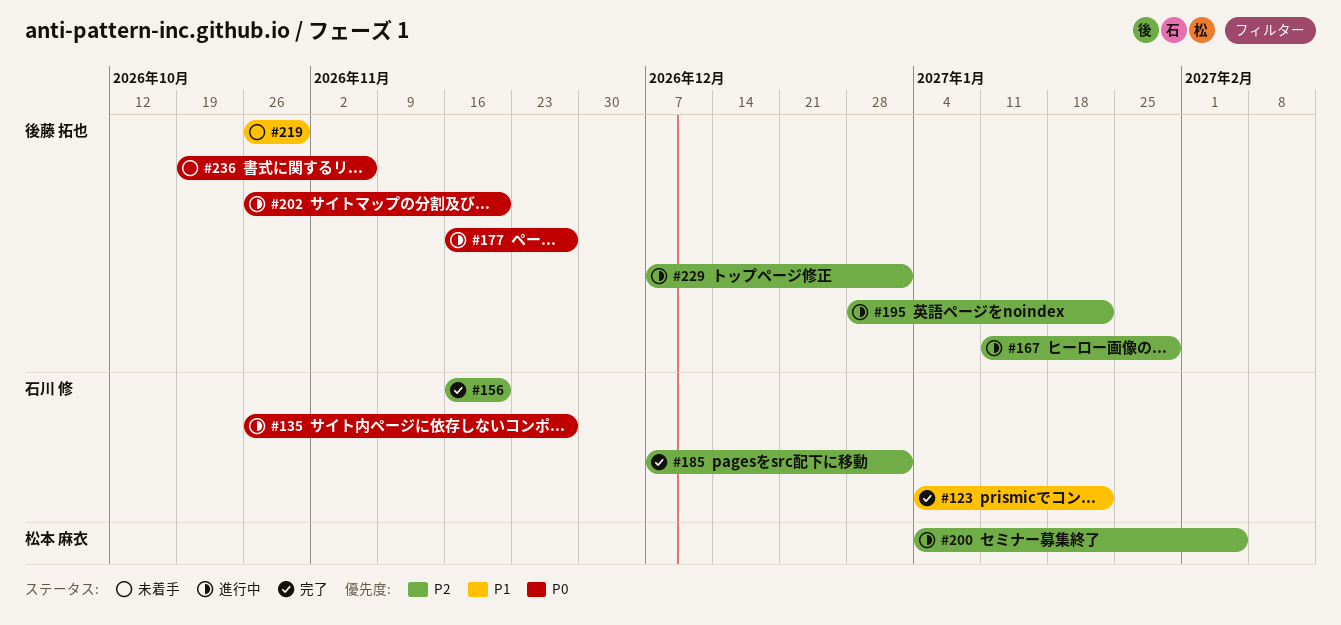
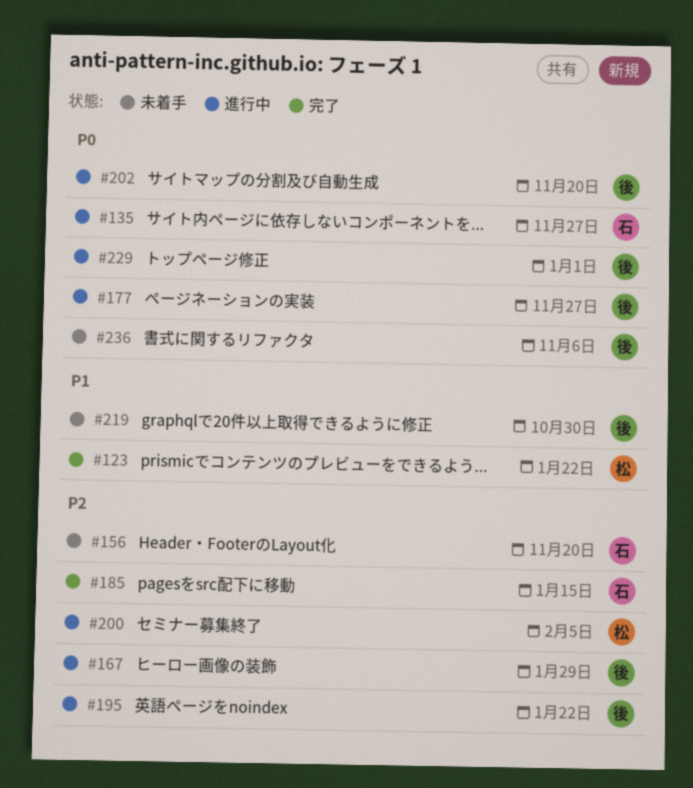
#123, owner: 石川 修 -> 松本 麻衣
#156, status: 完了 -> 未着手
#185, due: Jan 1 -> Jan 15
#229, priority: P2 -> P0

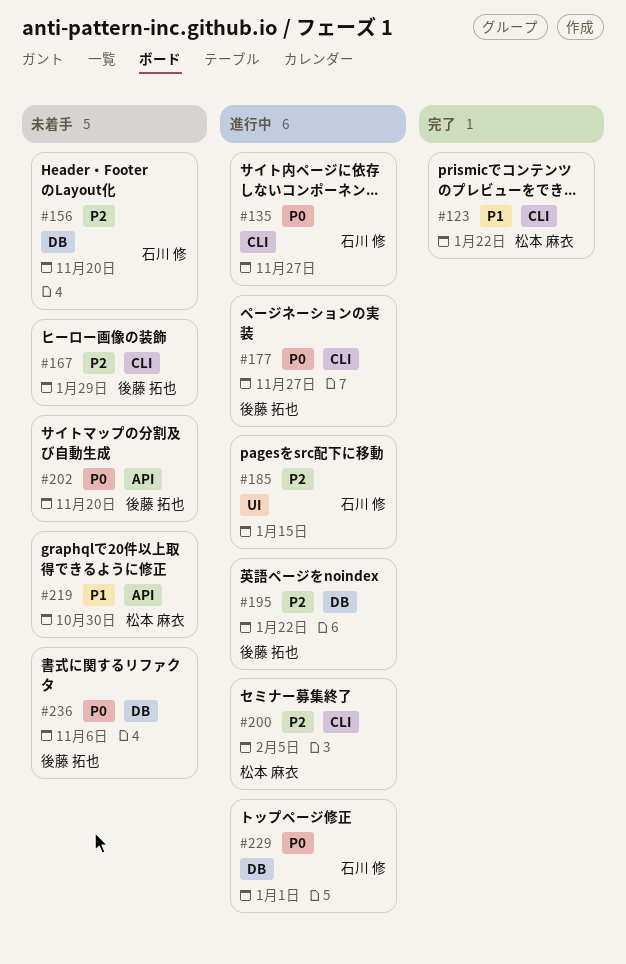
#167, status: 進行中 -> 未着手
#185, status: 完了 -> 進行中
#202, status: 進行中 -> 未着手
#219, owner: 後藤 拓也 -> 松本 麻衣
#229, owner: 後藤 拓也 -> 石川 修

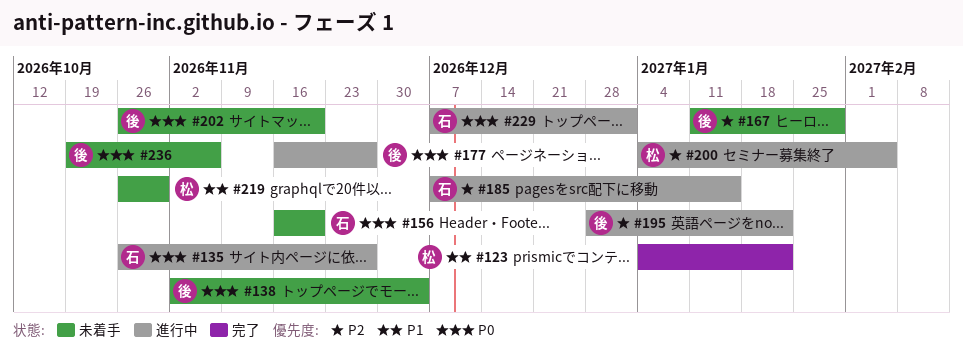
#138: none -> present
#156, priority: P2 -> P0

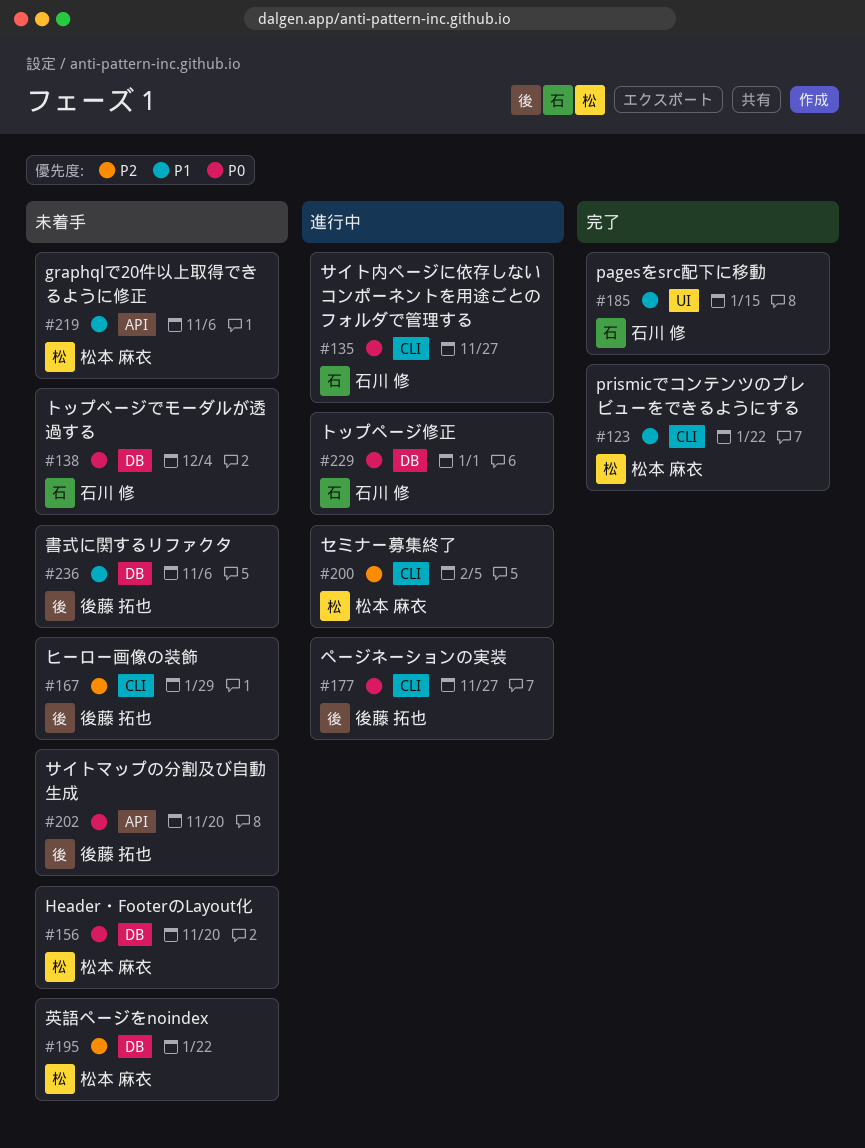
#138, owner: 後藤 拓也 -> 石川 修
#156, owner: 石川 修 -> 松本 麻衣
#185, status: 進行中 -> 完了
#185, priority: P2 -> P1
#195, status: 進行中 -> 未着手
#195, owner: 後藤 拓也 -> 松本 麻衣
#219, due: Oct 30 -> Nov 6
#236, priority: P0 -> P1

